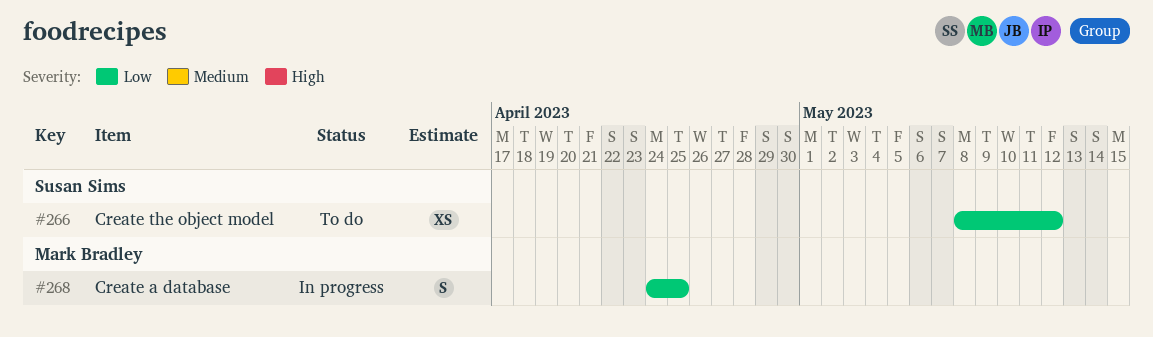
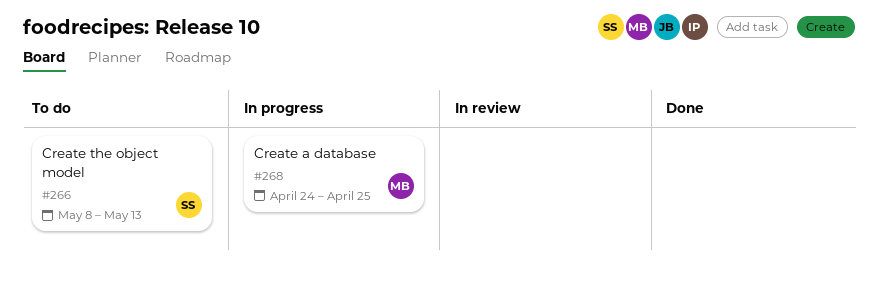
#266, due: May 12 -> May 13

